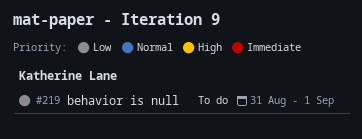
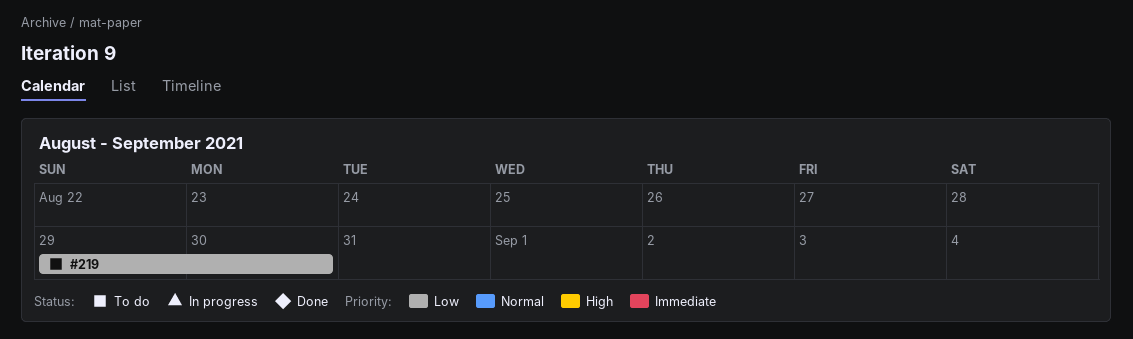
#219, start: Aug 31 -> Aug 29
#219, due: Sep 1 -> Aug 30

